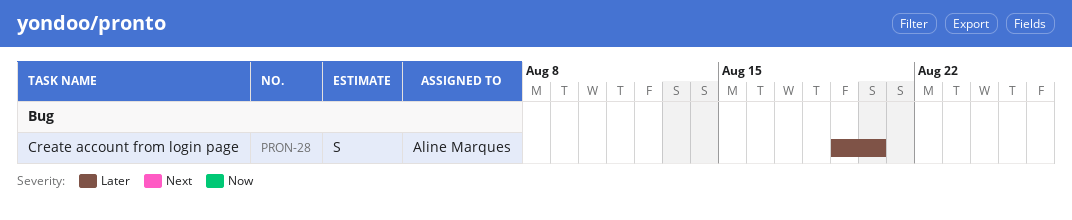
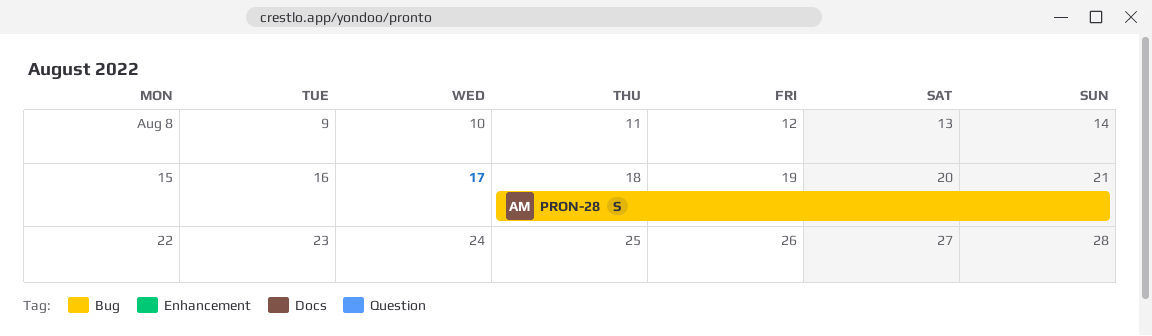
PRON-28, start: Aug 19 -> Aug 18
PRON-28, due: Aug 20 -> Aug 21

